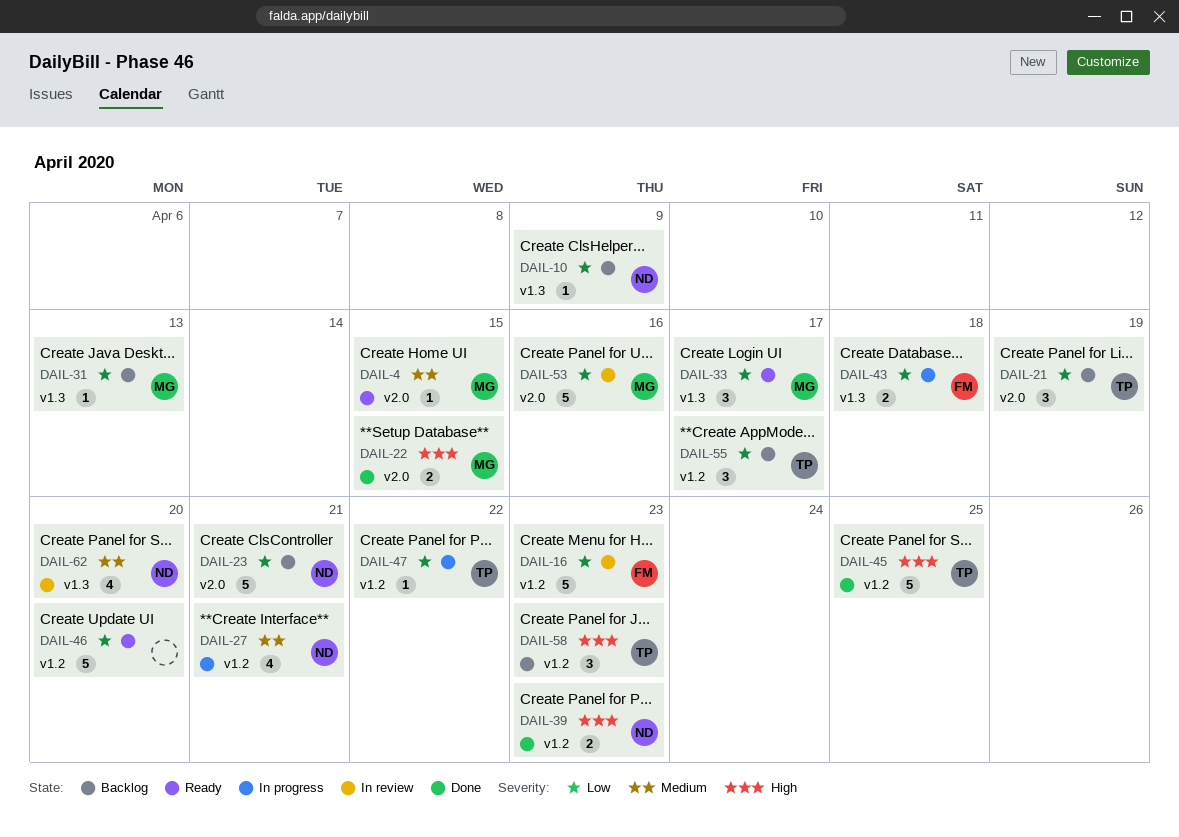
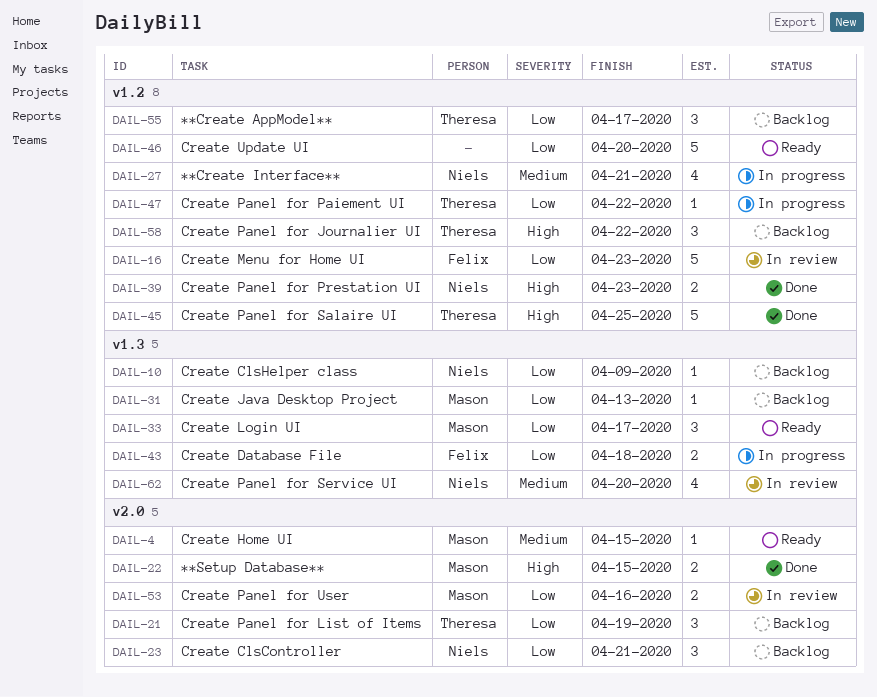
DAIL-23, estimate: 5 -> 3
DAIL-53, estimate: 5 -> 2
DAIL-58, due: Apr 23 -> Apr 22

